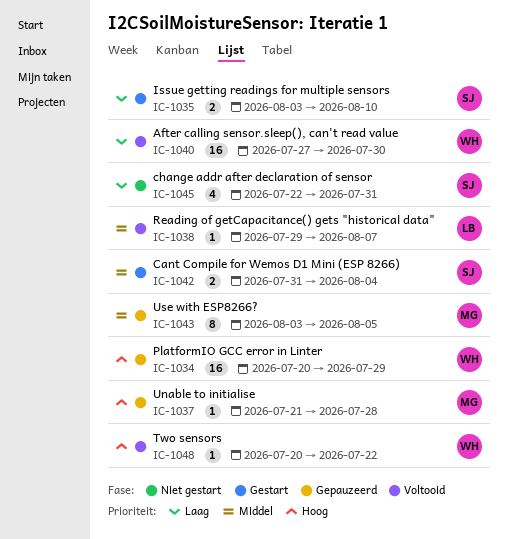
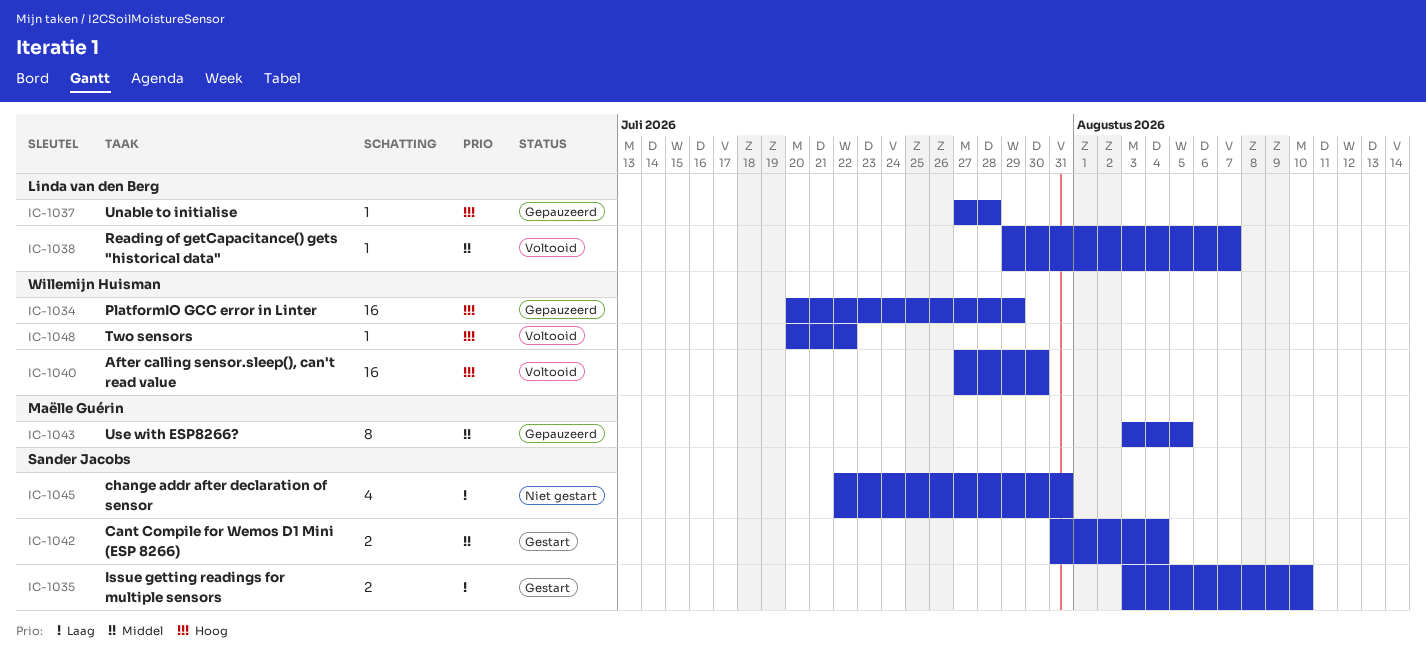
IC-1037, owner: Maëlle Guérin -> Linda van den Berg
IC-1037, start: Jul 21 -> Jul 27
IC-1040, priority: Laag -> Hoog

